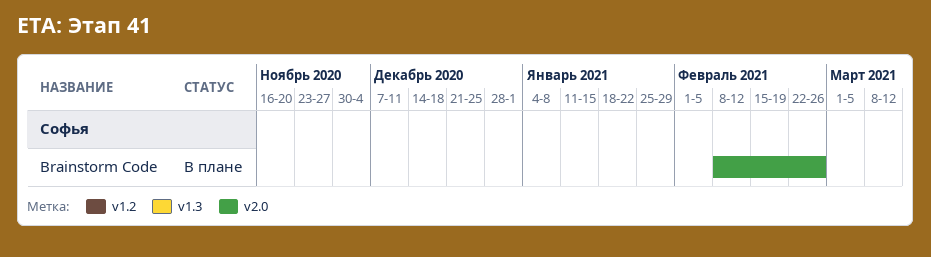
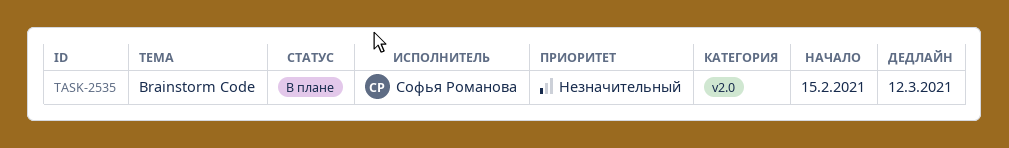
Brainstorm Code, start: Feb 8 -> Feb 15
Brainstorm Code, due: Feb 26 -> Mar 12

